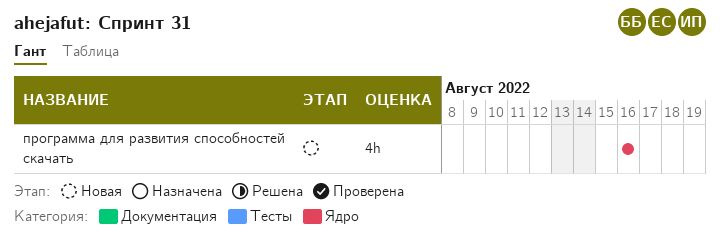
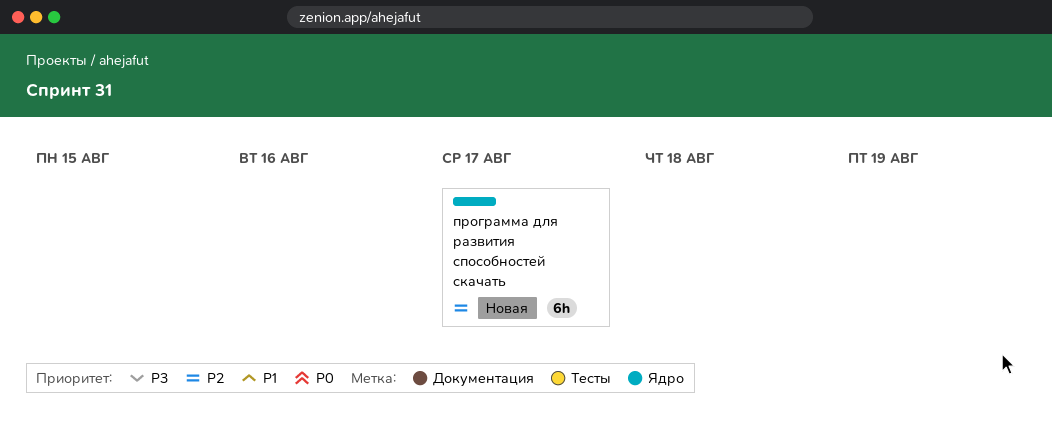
программа для развития способностей скачать, estimate: 4h -> 6h
программа для развития способностей скачать, due: Aug 16 -> Aug 17

